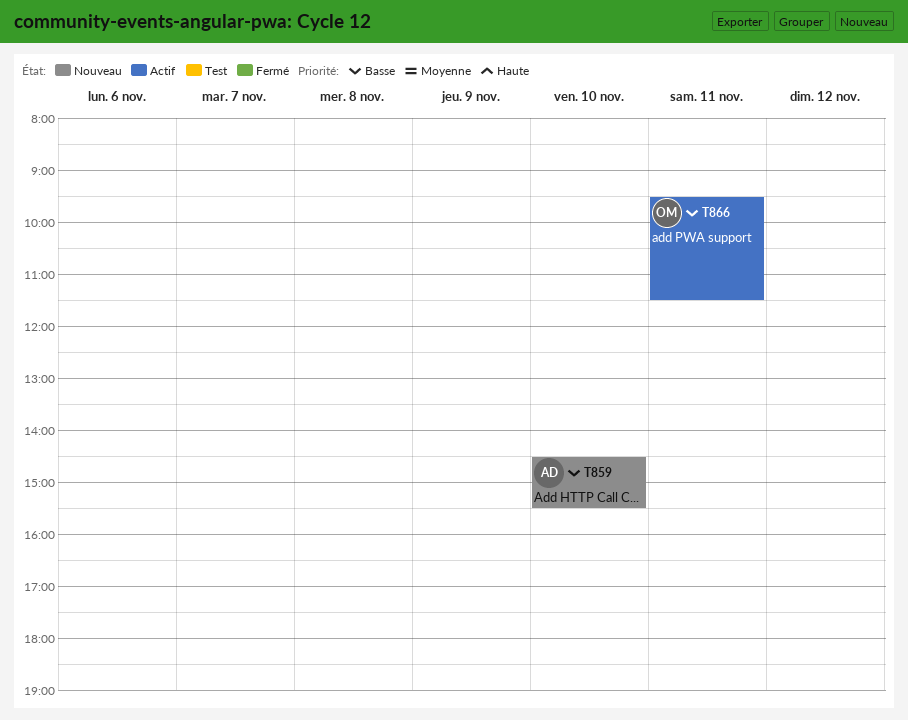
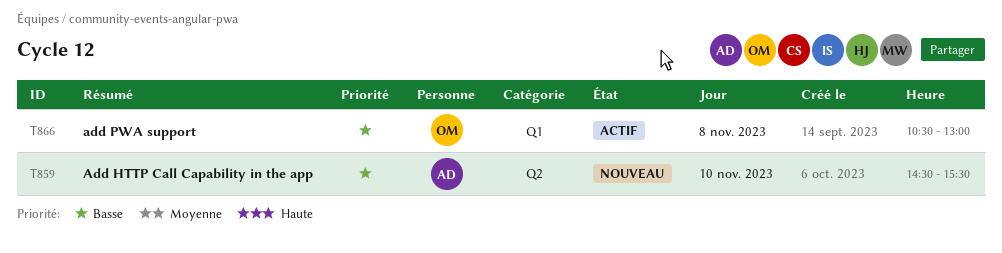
T866, day: Nov 11 -> Nov 8
T866, begins: 09:30 -> 10:30
T866, ends: 11:30 -> 13:00

